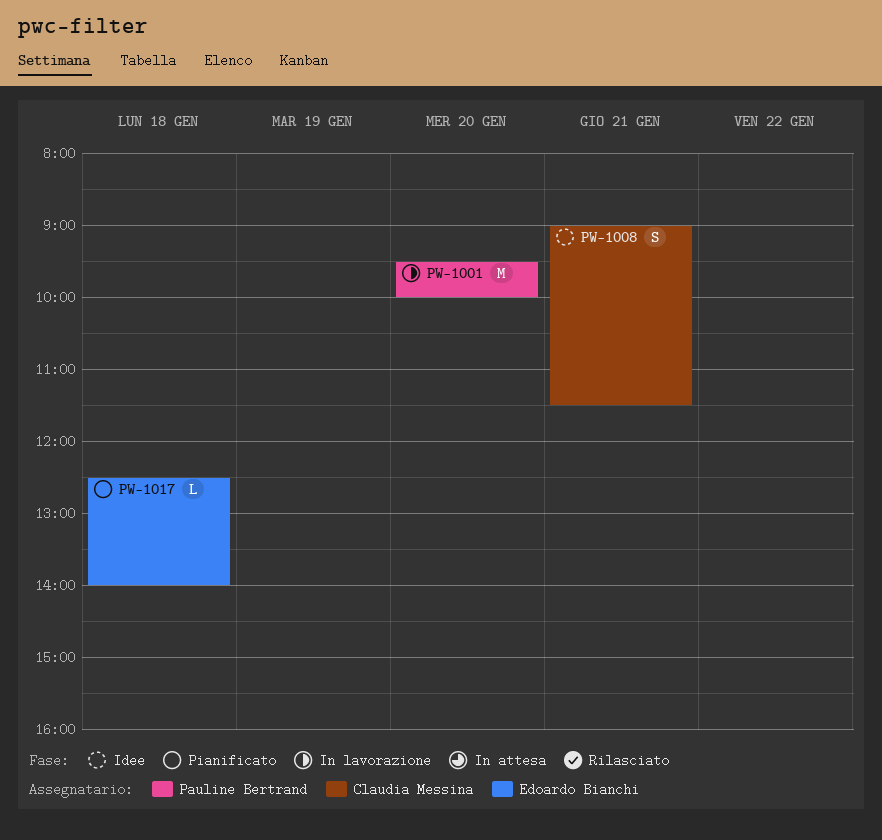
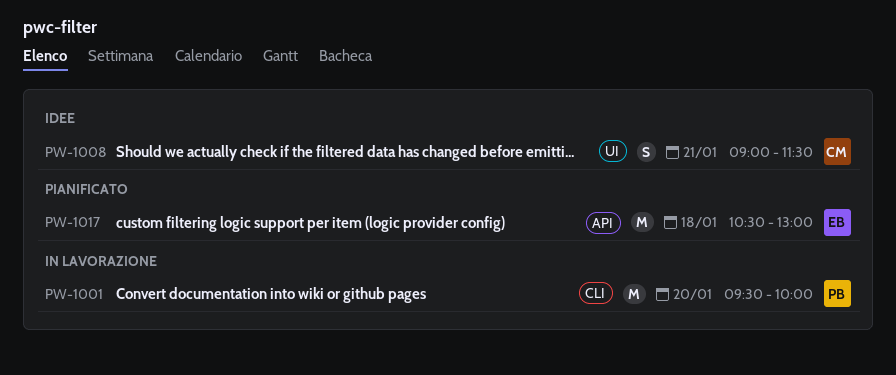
PW-1017, estimate: L -> M
PW-1017, begins: 12:30 -> 10:30
PW-1017, ends: 14:00 -> 13:00

